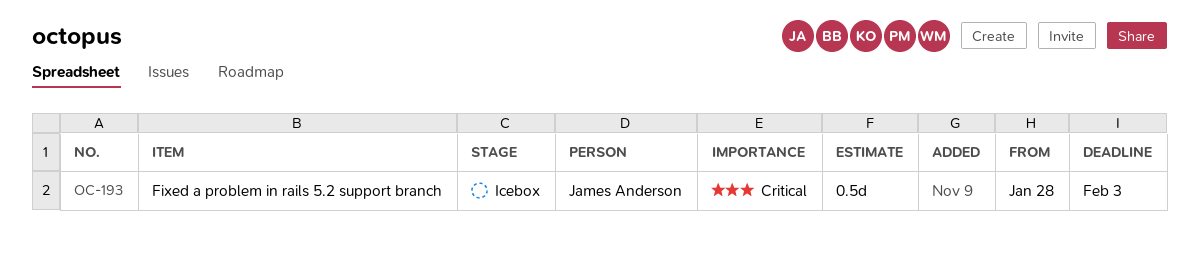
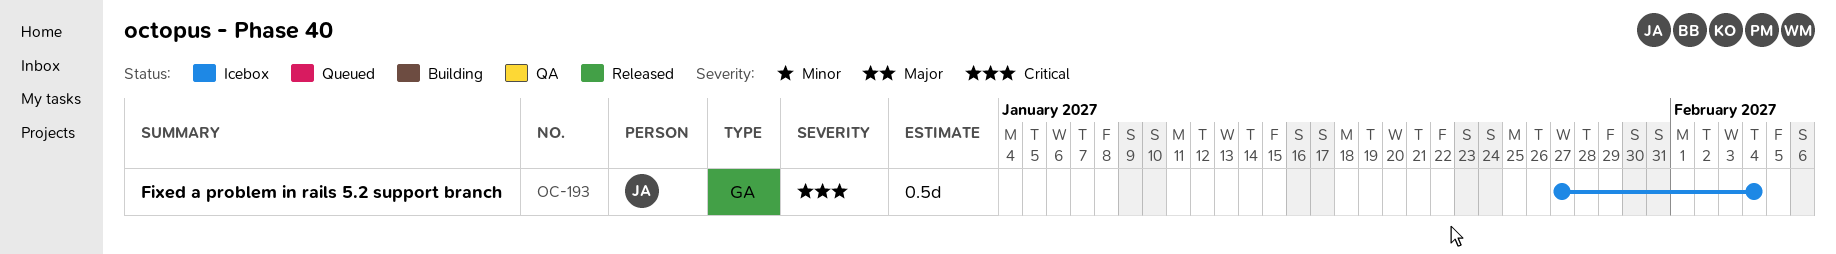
OC-193, start: Jan 28 -> Jan 27
OC-193, due: Feb 3 -> Feb 4

